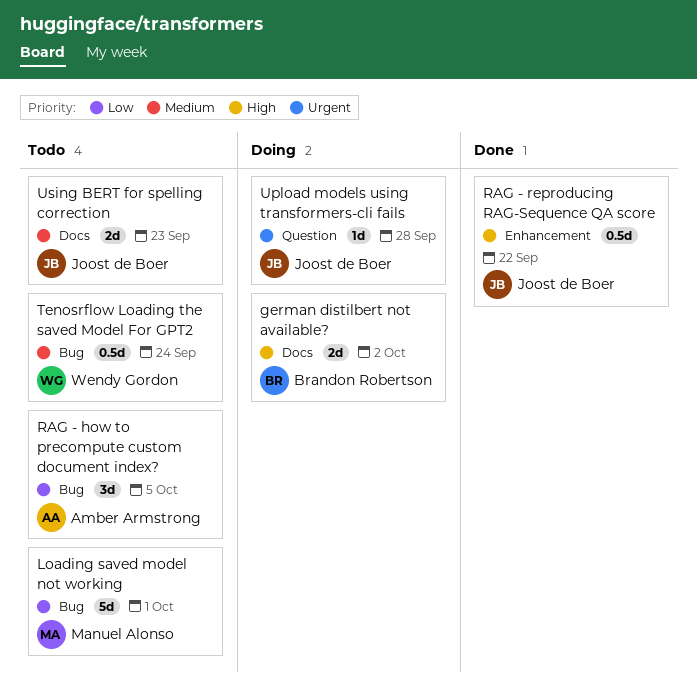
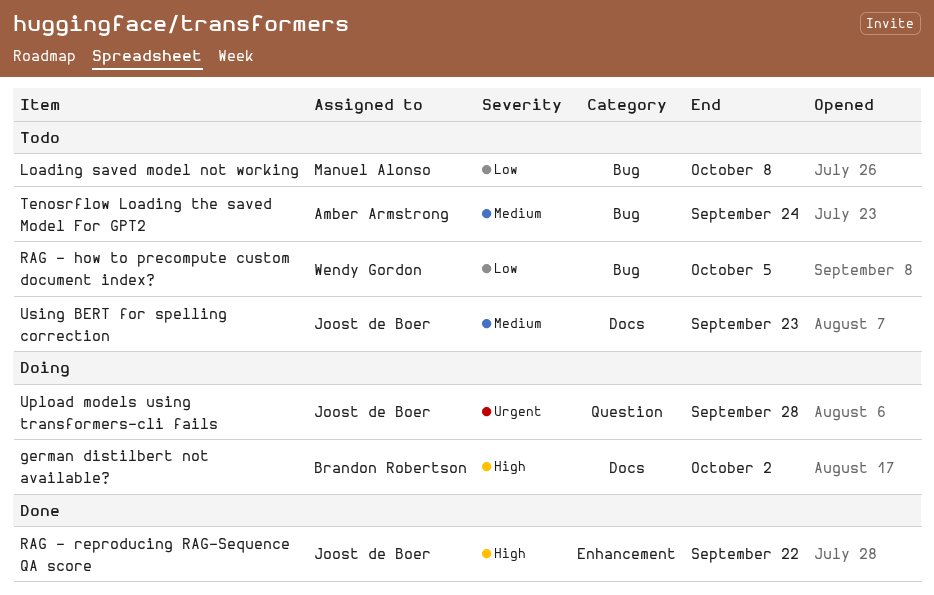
Loading saved model not working, due: Oct 1 -> Oct 8
RAG - how to precompute custom document index?, owner: Amber Armstrong -> Wendy Gordon
Tenosrflow Loading the saved Model For GPT2, owner: Wendy Gordon -> Amber Armstrong

